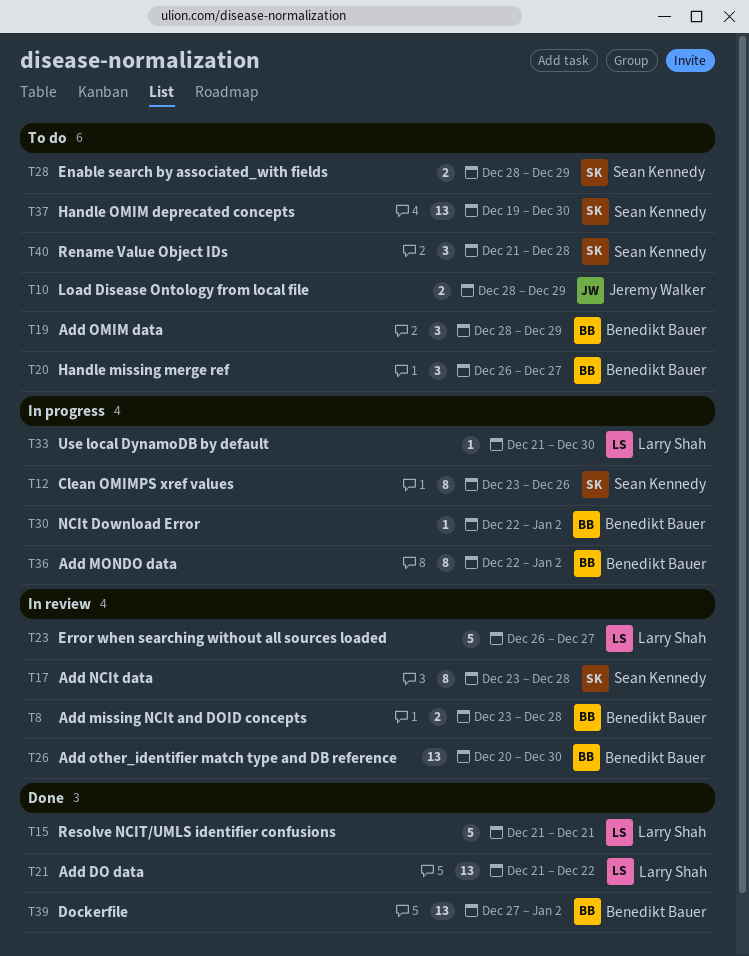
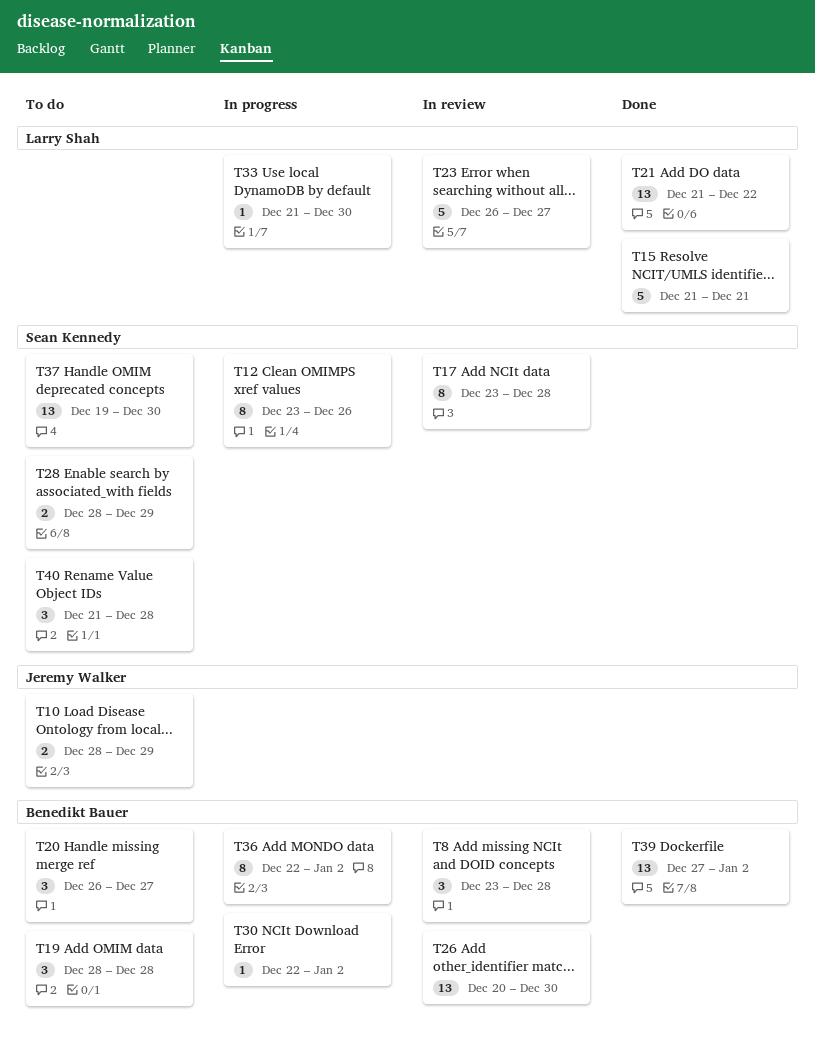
T8, estimate: 2 -> 3
T19, due: Dec 29 -> Dec 28

